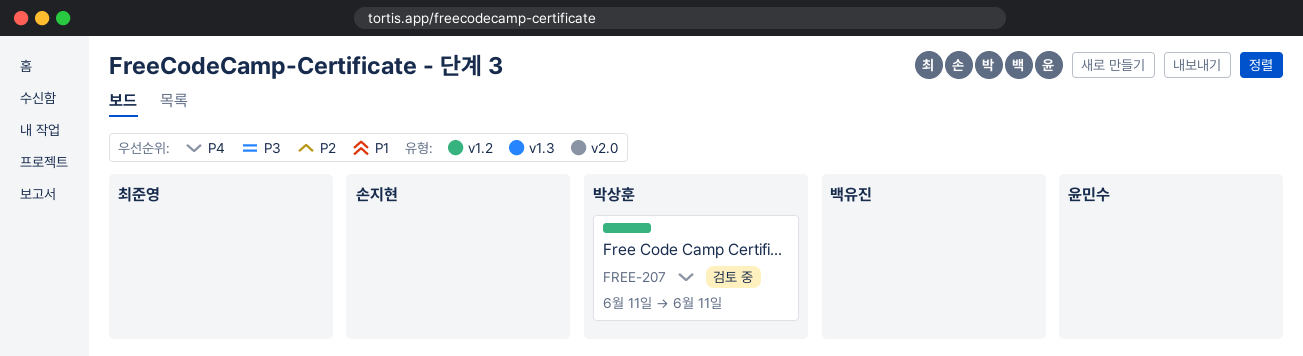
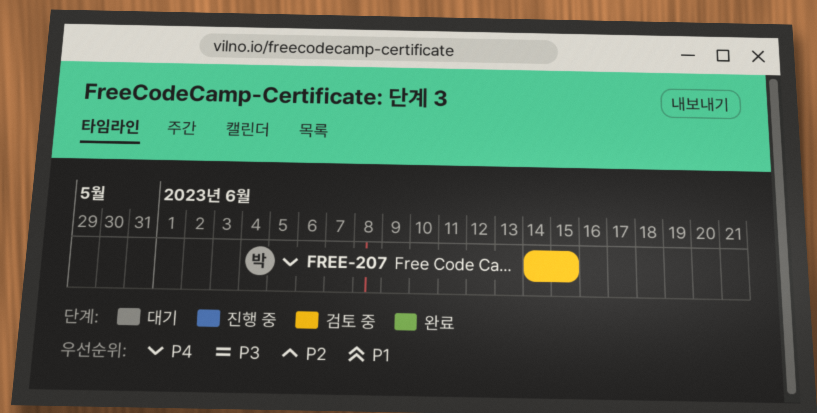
FREE-207, start: Jun 11 -> Jun 14
FREE-207, due: Jun 11 -> Jun 15

